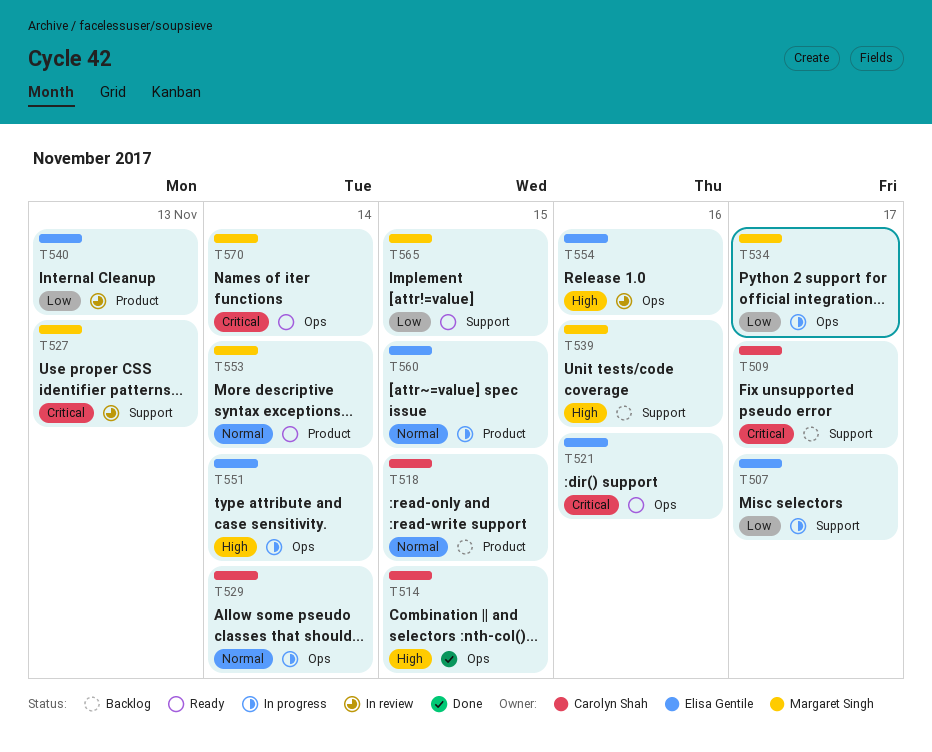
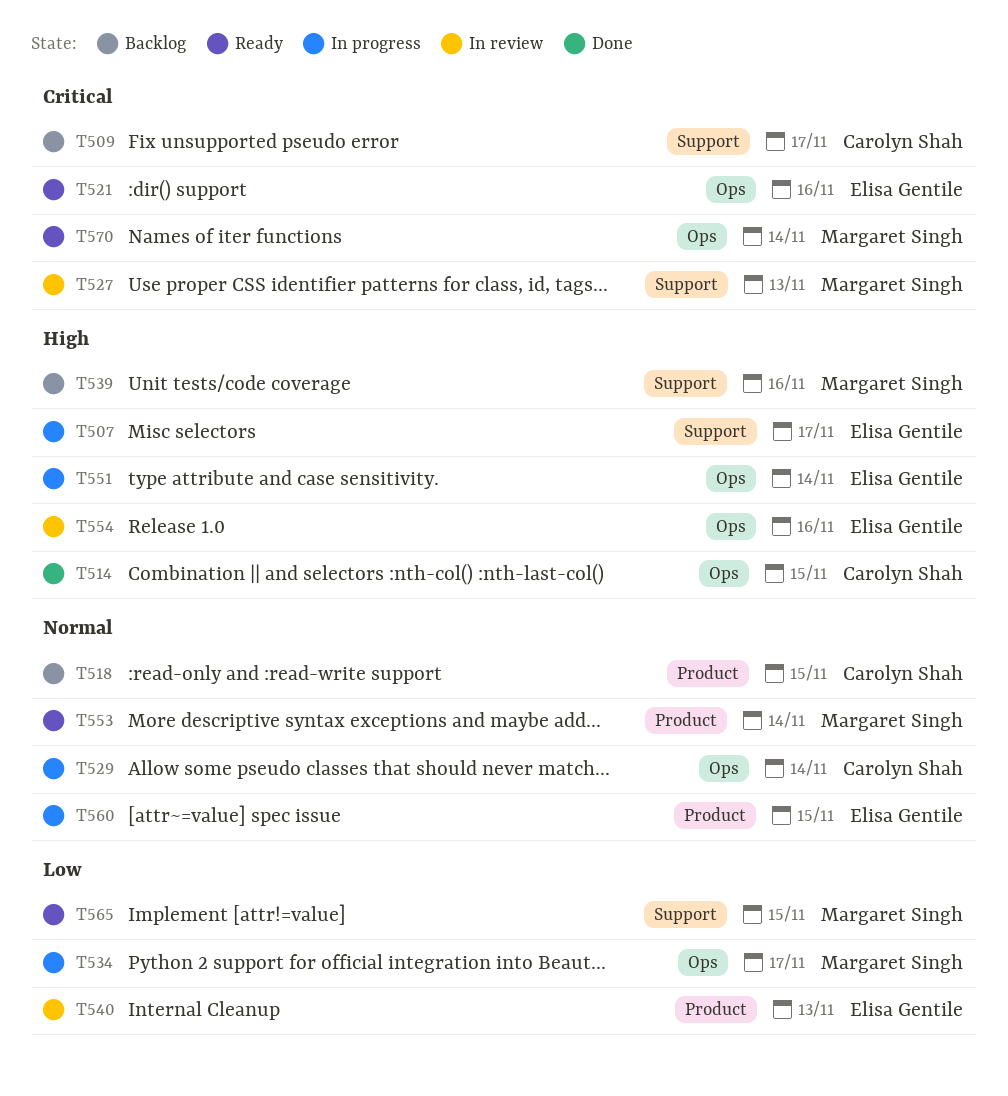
T507, priority: Low -> High

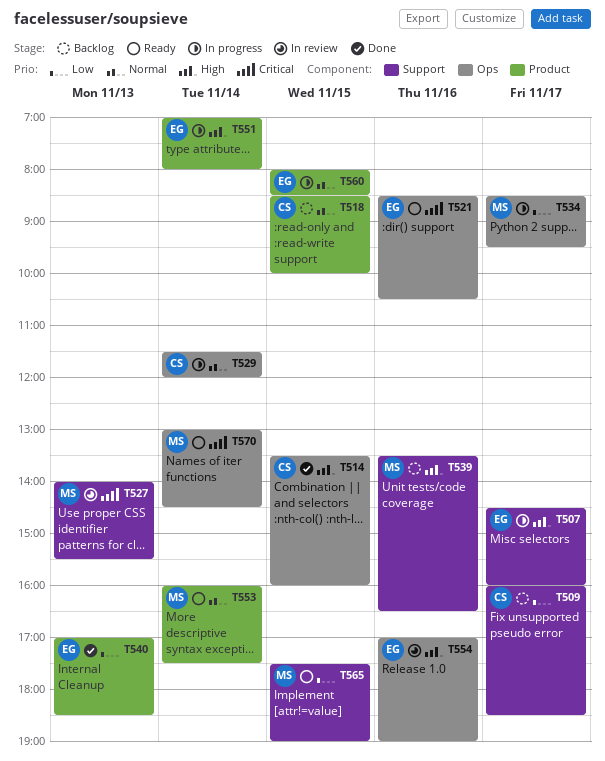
T509, priority: Critical -> Low
T540, status: In review -> Done
T551, label: Ops -> Product

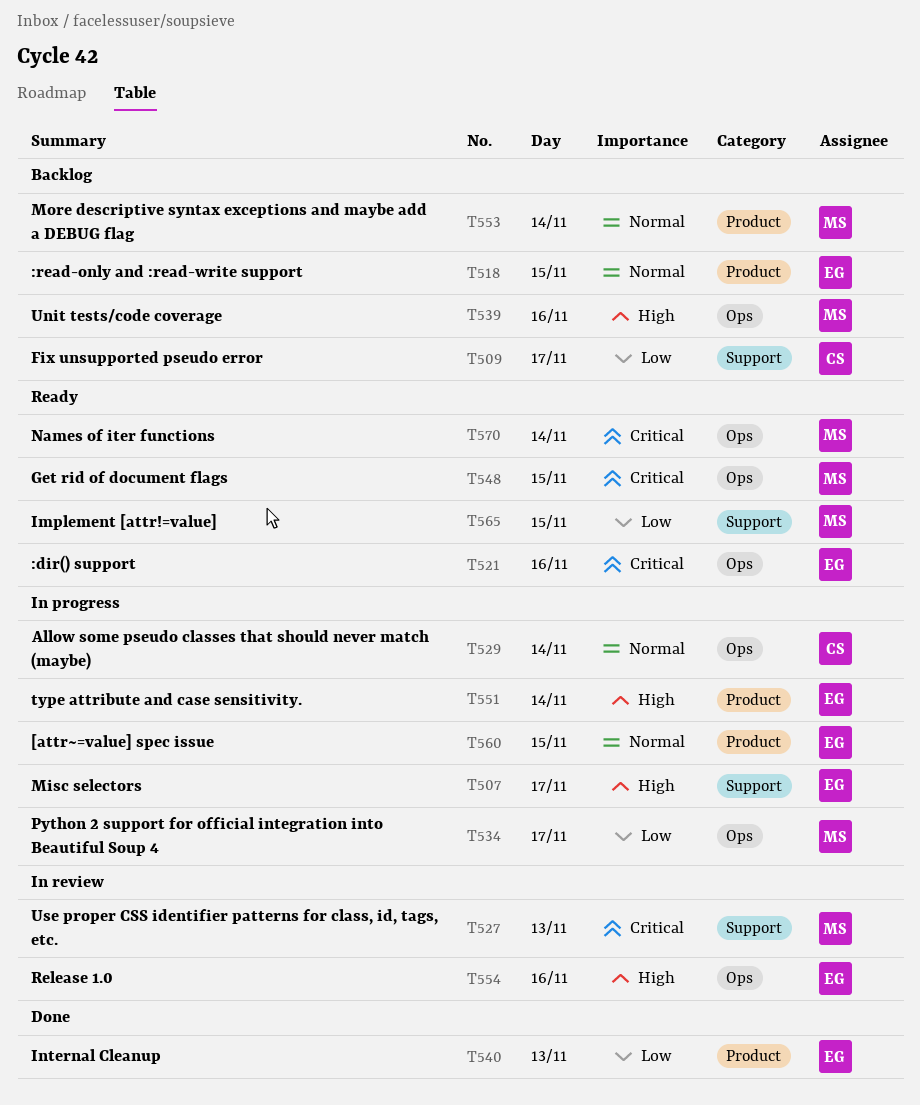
T514: present -> none
T518, owner: CS -> EG
T539, label: Support -> Ops
T548: none -> present
T553, status: Ready -> Backlog

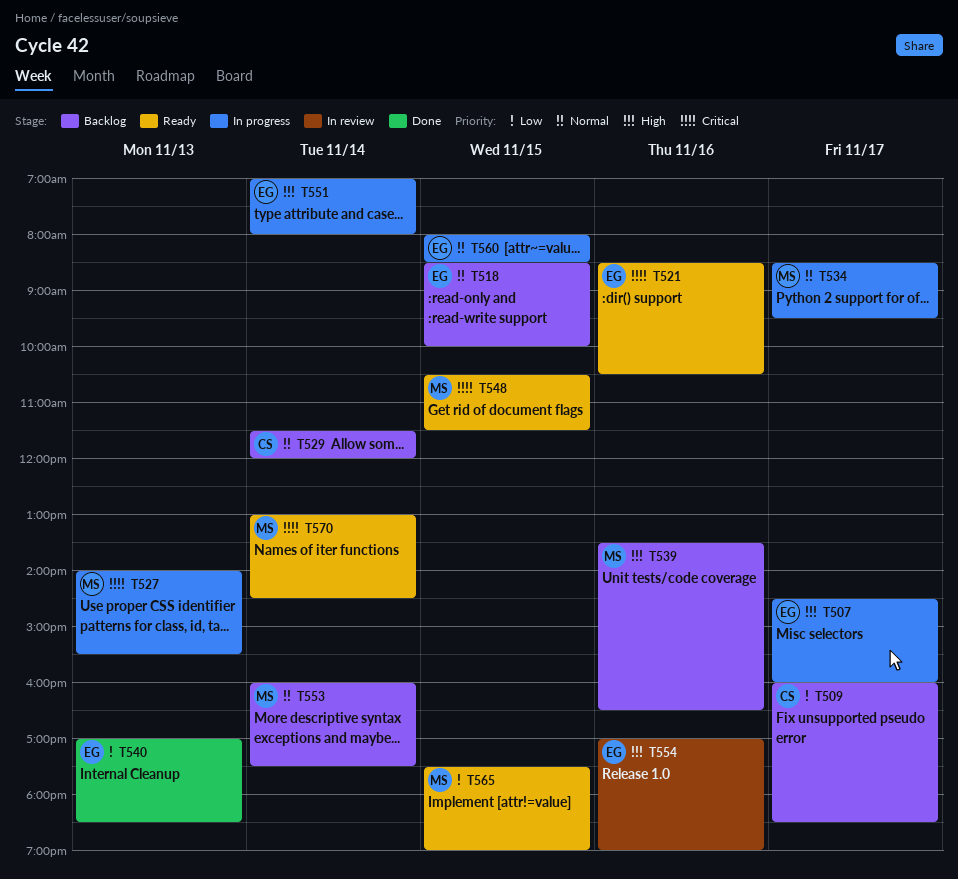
T527, status: In review -> In progress
T529, status: In progress -> Backlog
T534, priority: Low -> Normal

